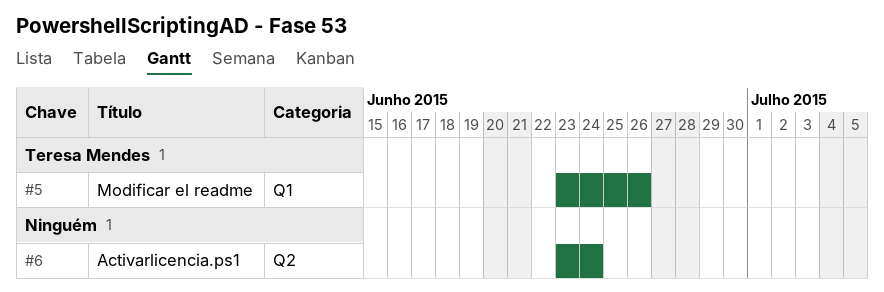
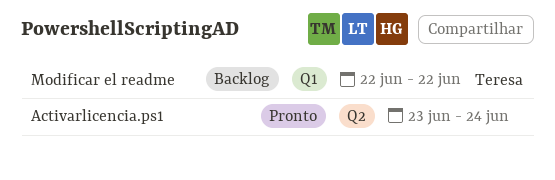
Modificar el readme, start: Jun 23 -> Jun 22
Modificar el readme, due: Jun 26 -> Jun 22

